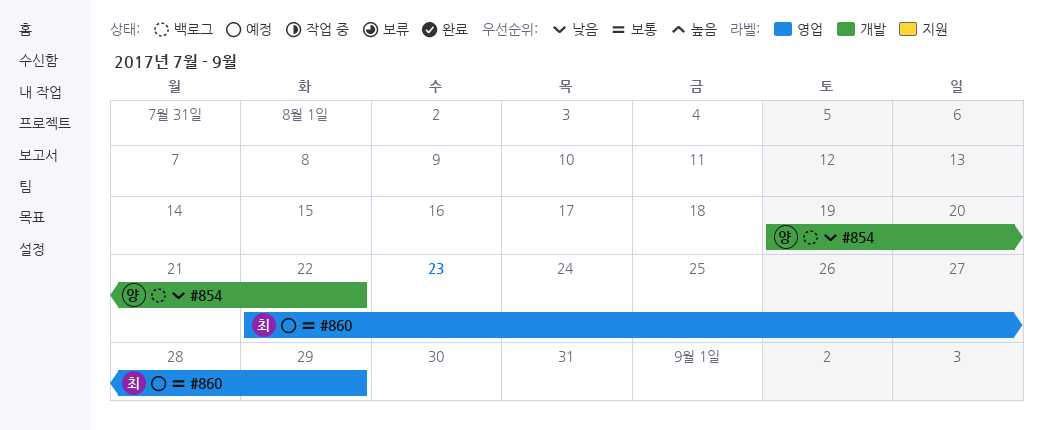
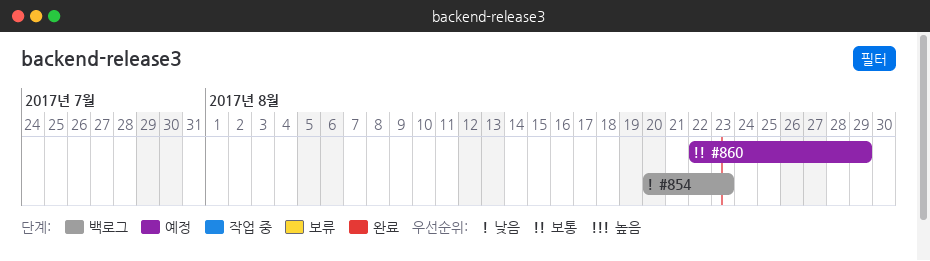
#854, start: Aug 19 -> Aug 20
#854, due: Aug 22 -> Aug 23

